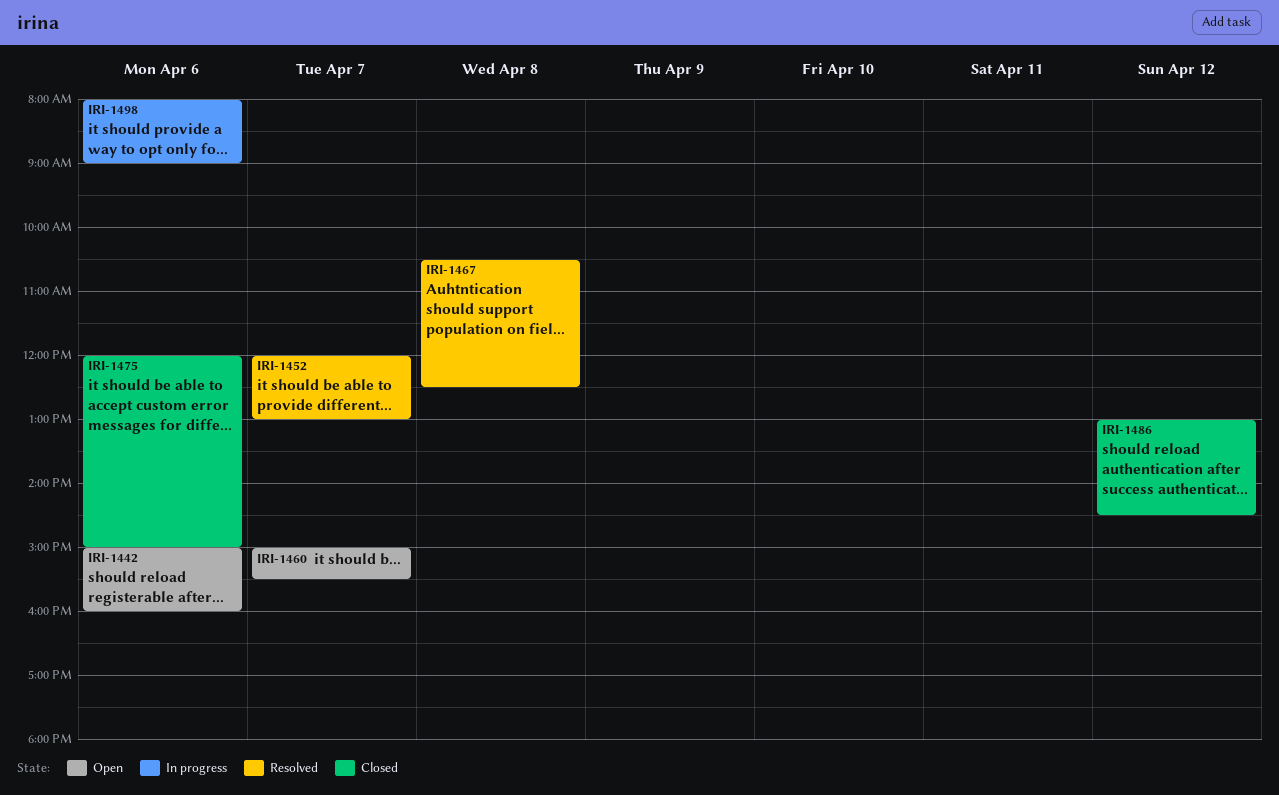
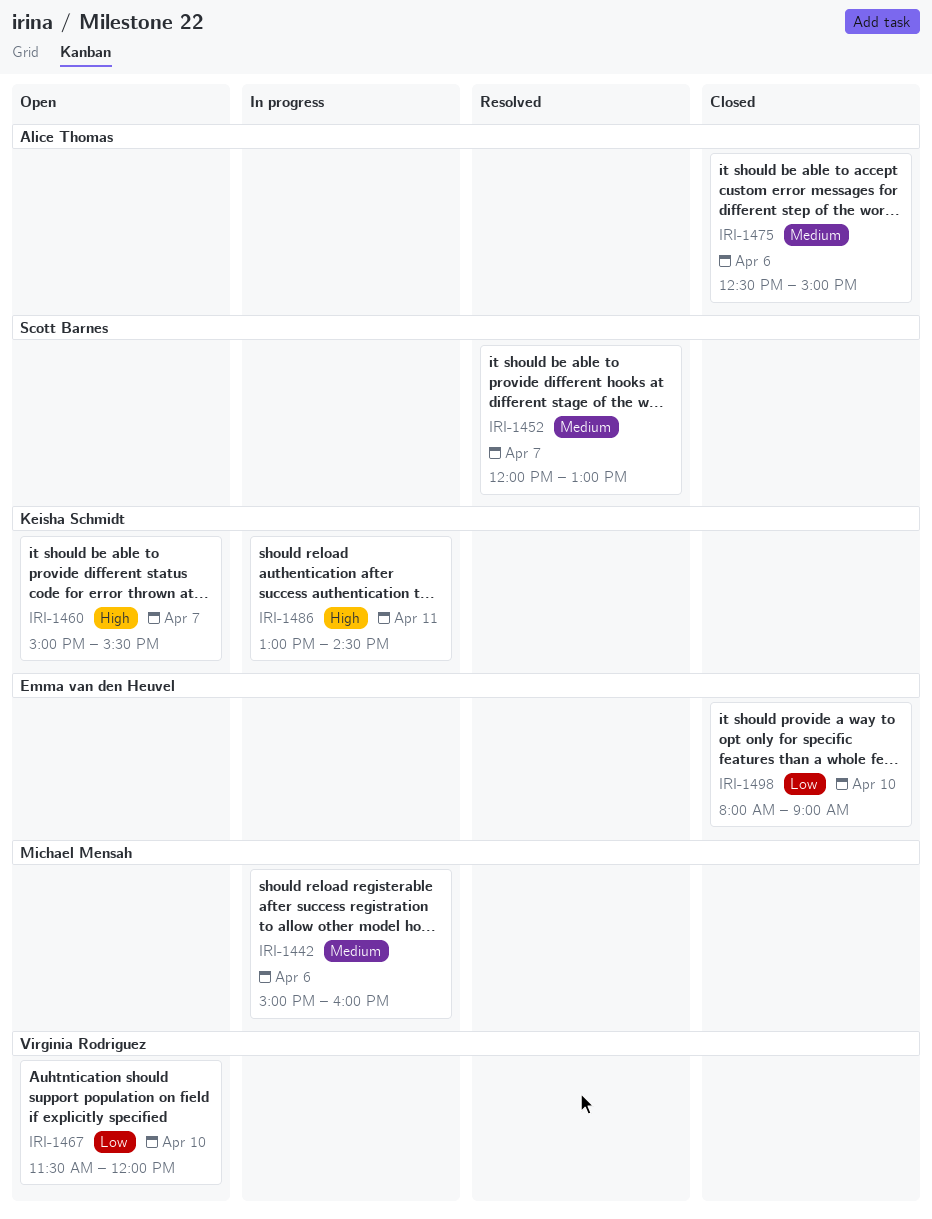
IRI-1442, status: Open -> In progress
IRI-1467, status: Resolved -> Open
IRI-1467, day: Apr 8 -> Apr 10
IRI-1467, begins: 10:30 -> 11:30
IRI-1467, ends: 12:30 -> 12:00
IRI-1475, begins: 12:00 -> 12:30
IRI-1486, status: Closed -> In progress
IRI-1486, day: Apr 12 -> Apr 11
IRI-1498, status: In progress -> Closed
IRI-1498, day: Apr 6 -> Apr 10

